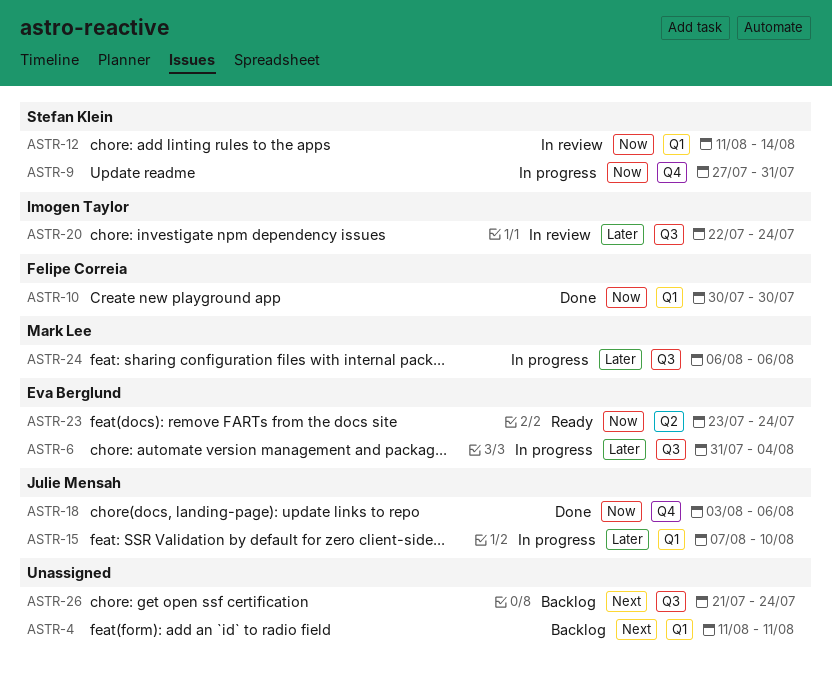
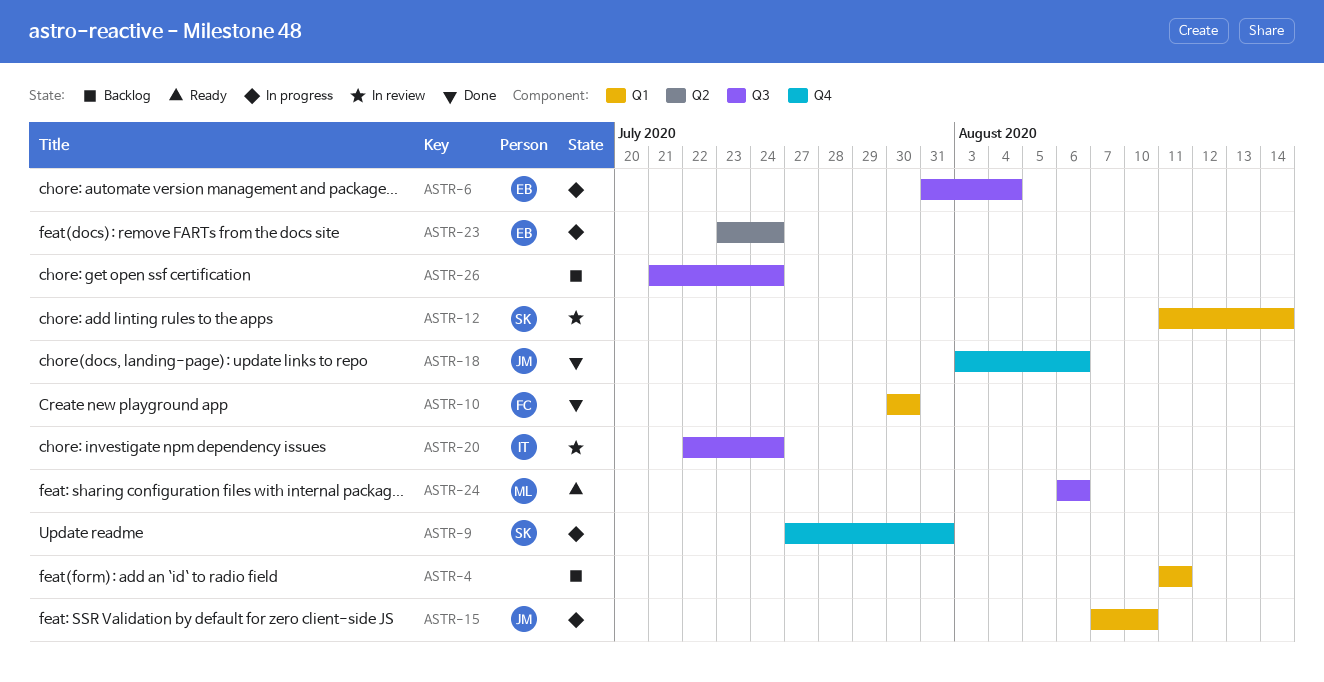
ASTR-23, status: Ready -> In progress
ASTR-24, status: In progress -> Ready

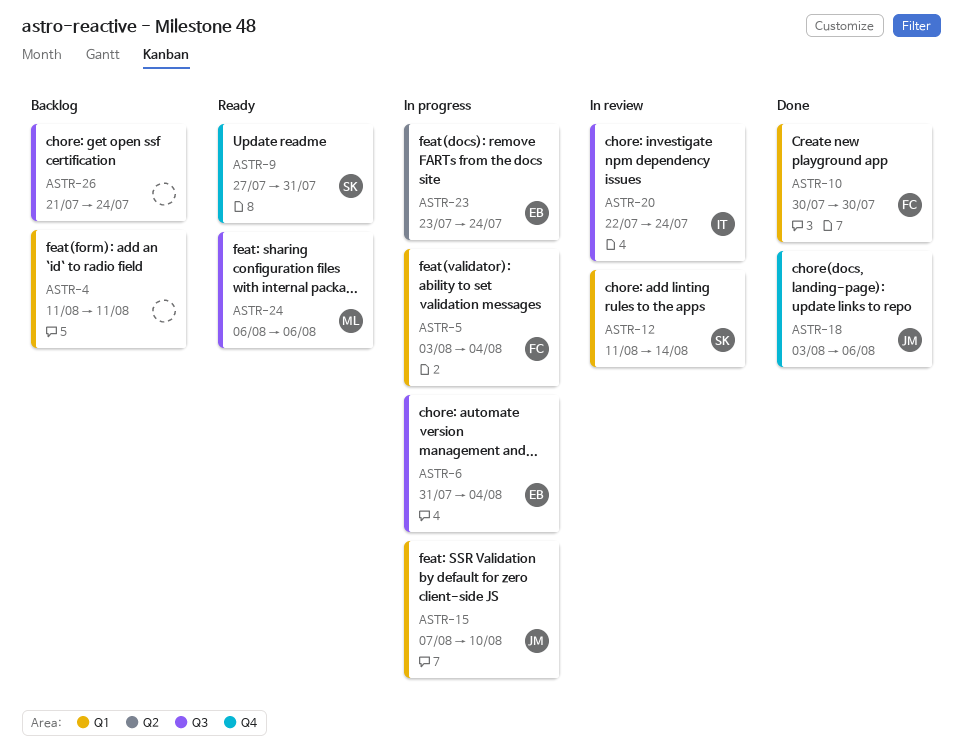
ASTR-5: none -> present
ASTR-9, status: In progress -> Ready

